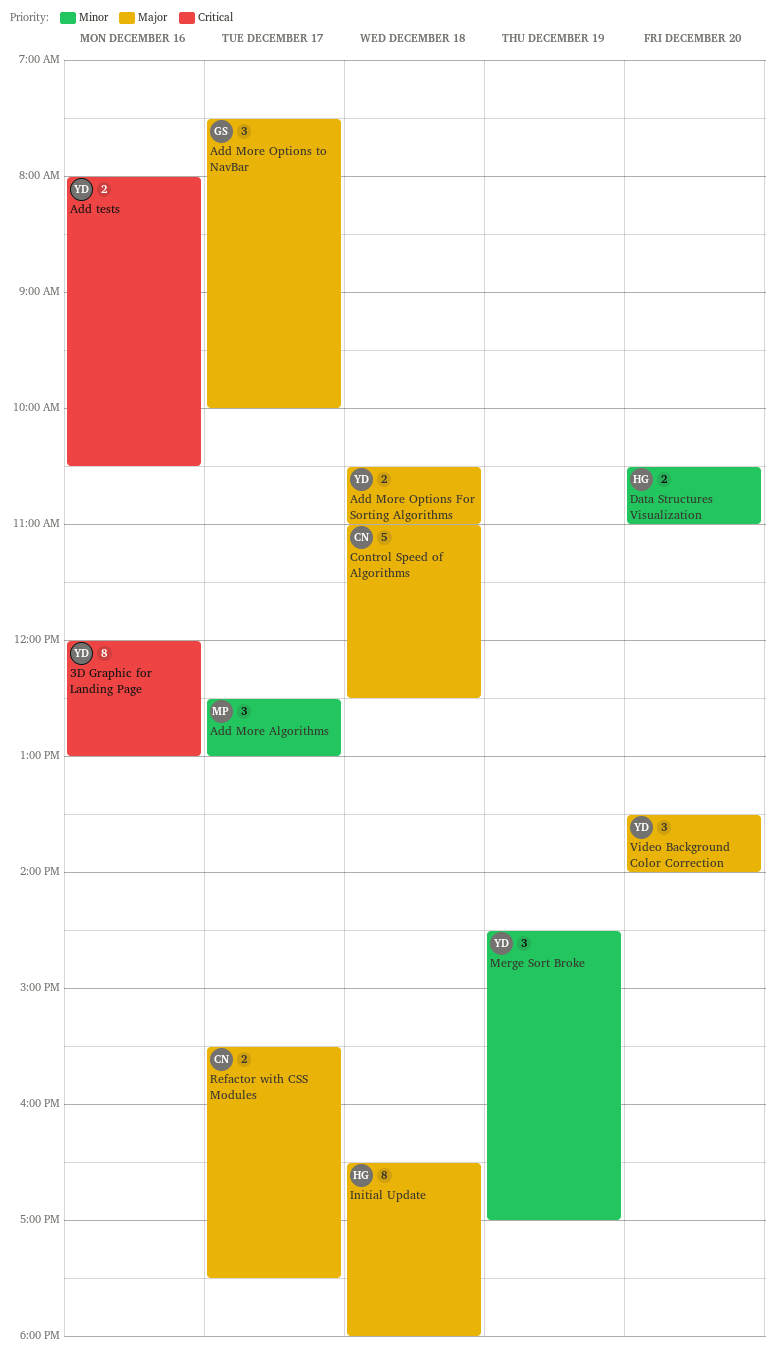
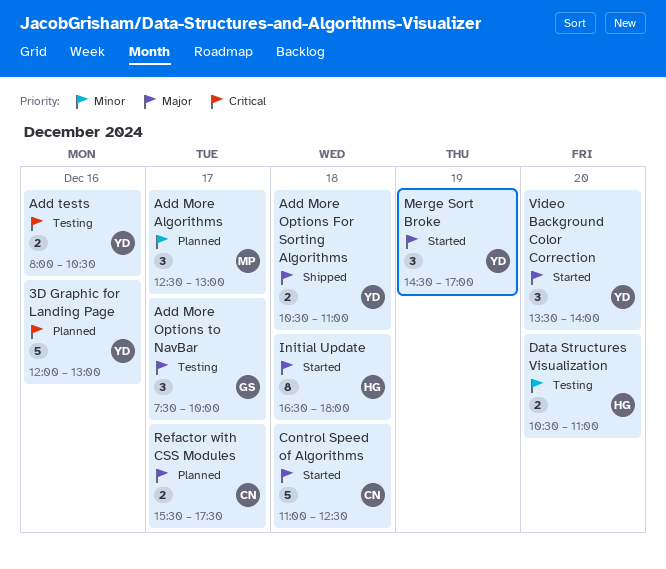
3D Graphic for Landing Page, estimate: 8 -> 5
Merge Sort Broke, priority: Minor -> Major

